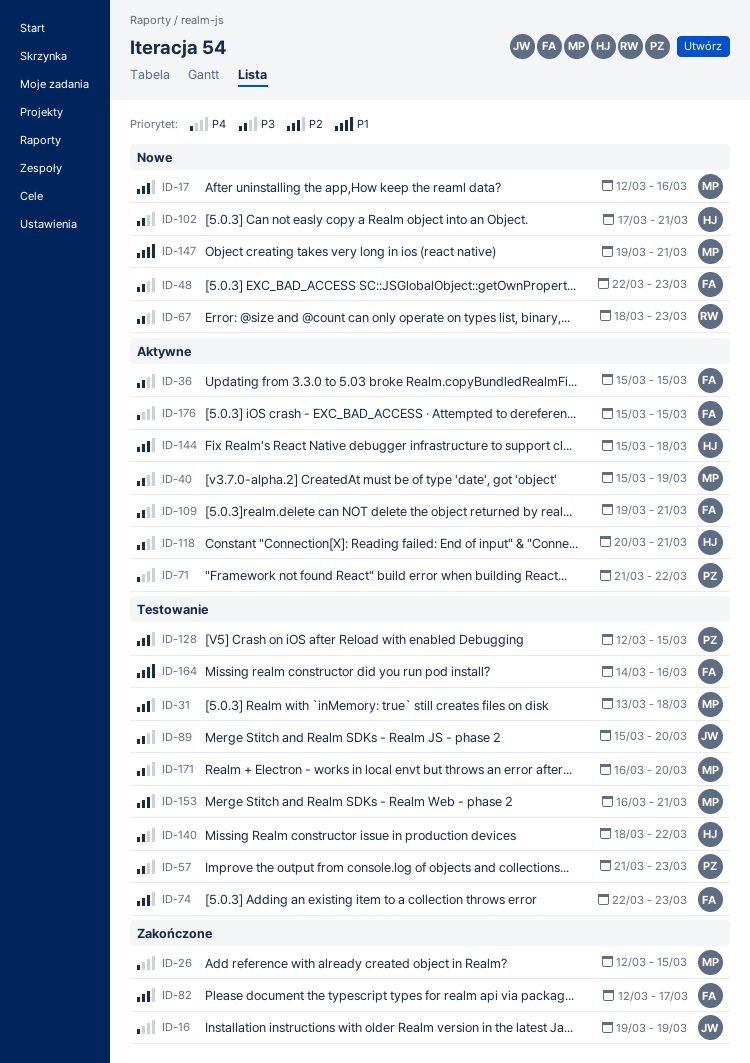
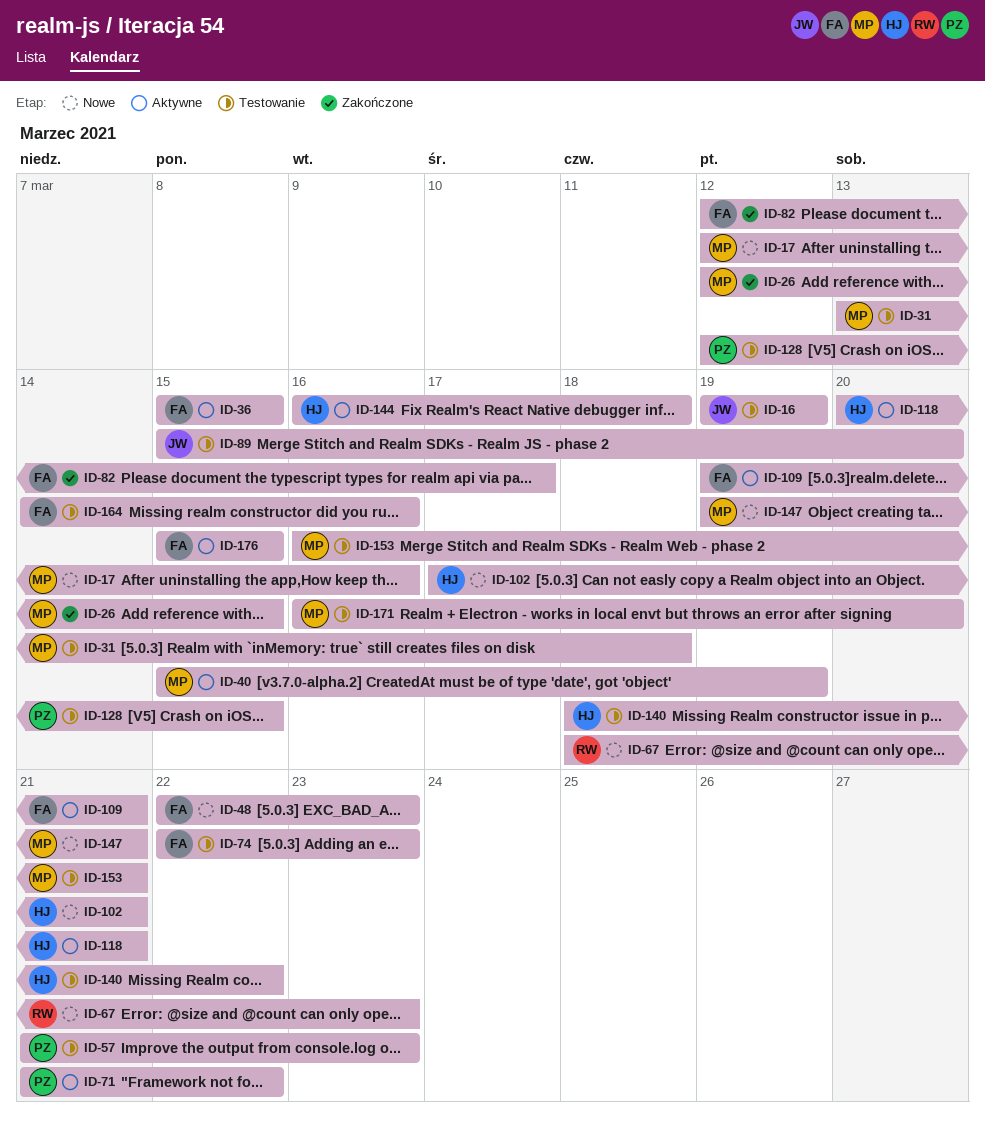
ID-16, status: Zakończone -> Testowanie
ID-144, start: Mar 15 -> Mar 16

